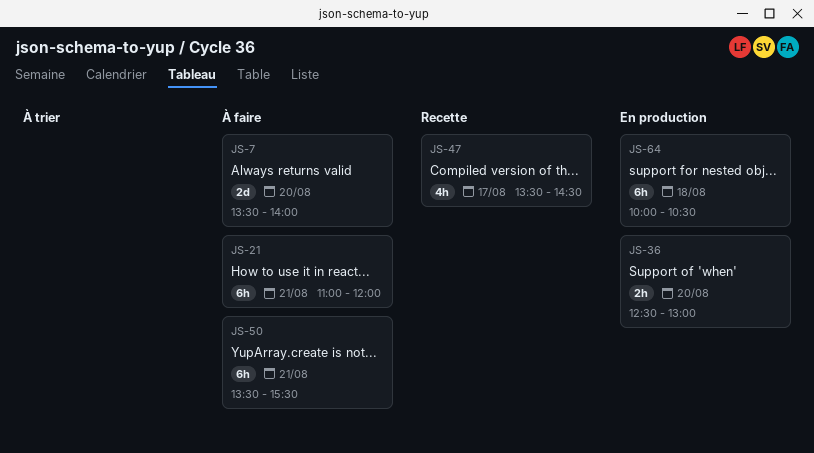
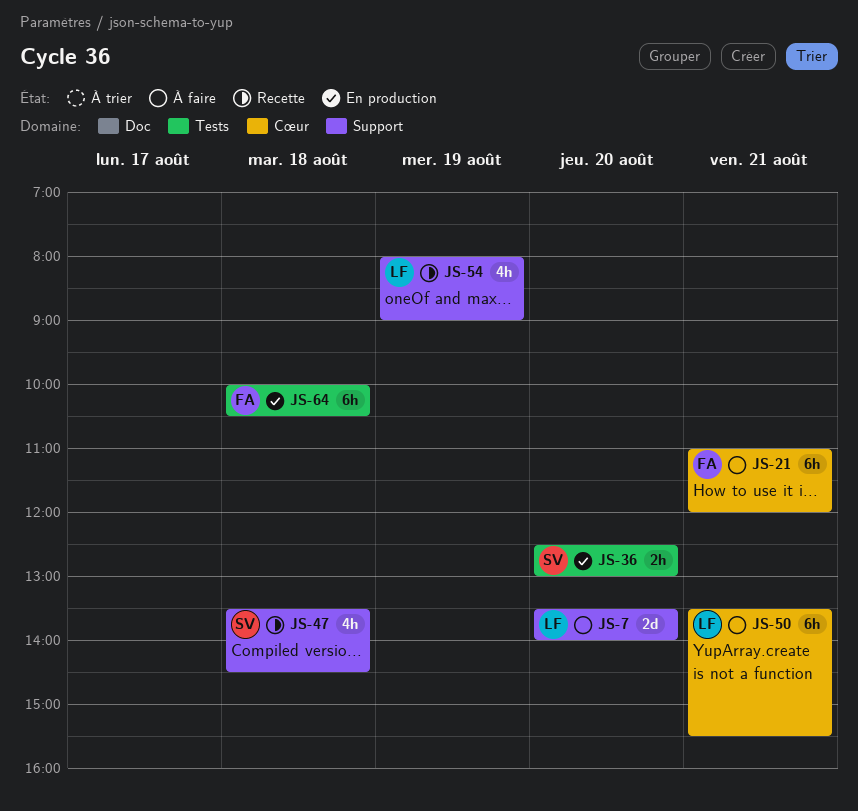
JS-47, day: Aug 17 -> Aug 18
JS-54: none -> present

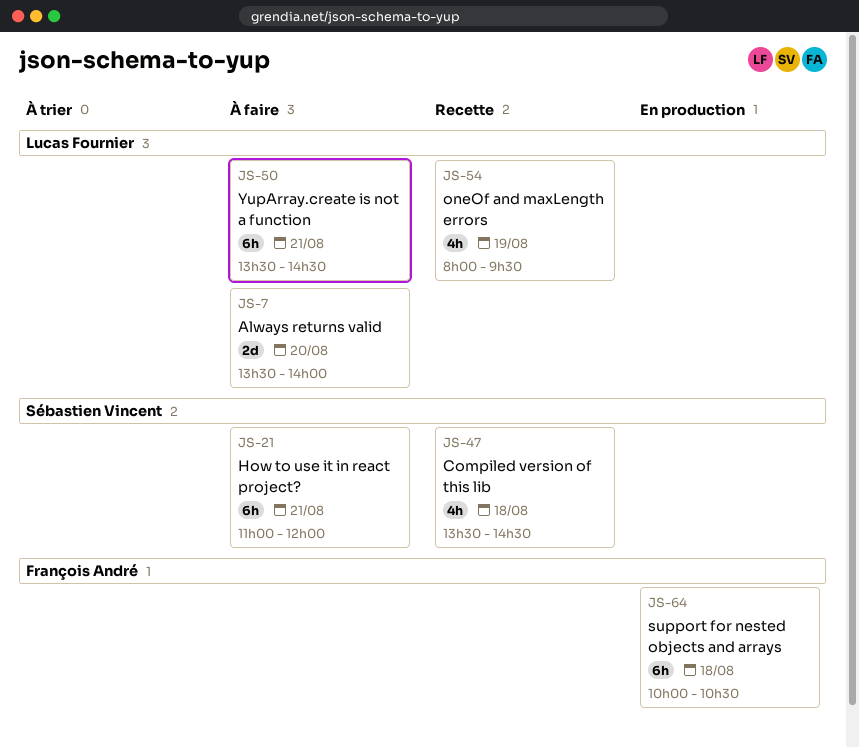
JS-21, owner: François André -> Sébastien Vincent
JS-36: present -> none
JS-50, ends: 15:30 -> 14:30
JS-54, ends: 09:00 -> 09:30

